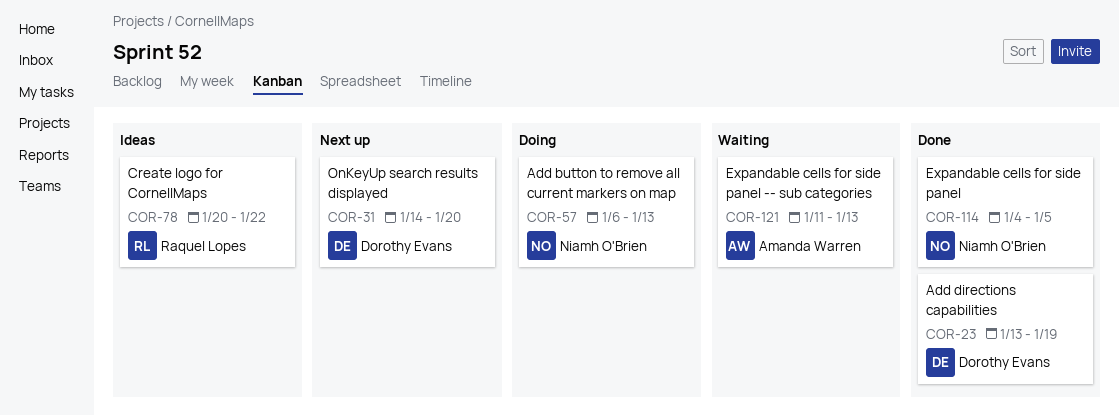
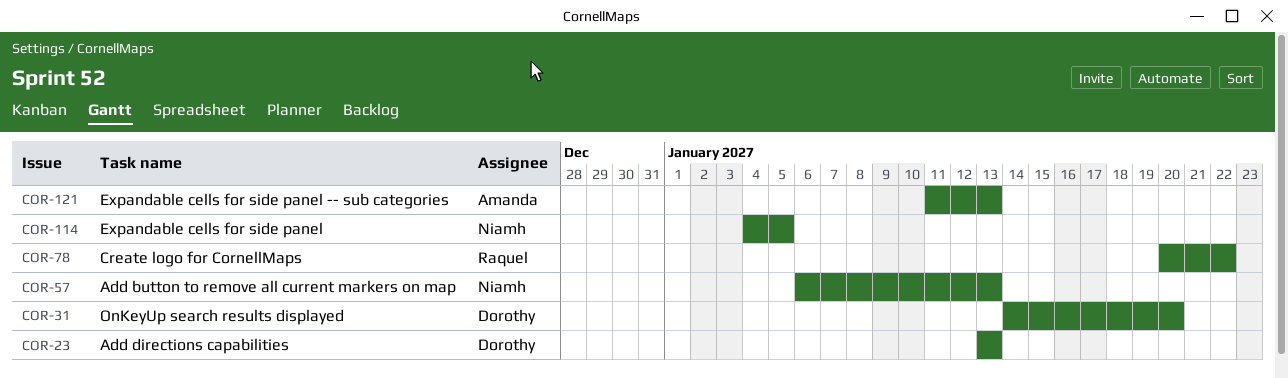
COR-23, due: Jan 19 -> Jan 13

